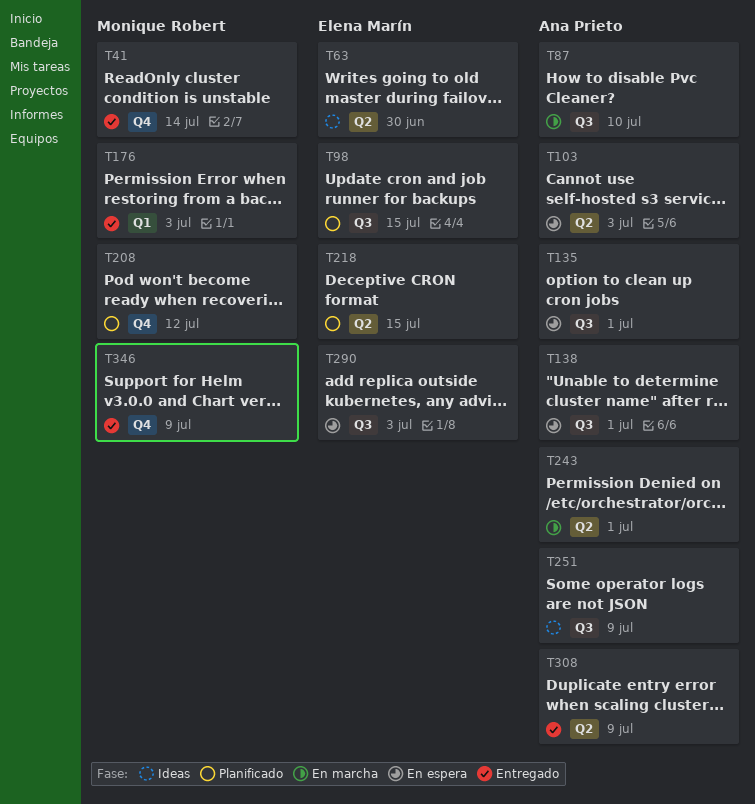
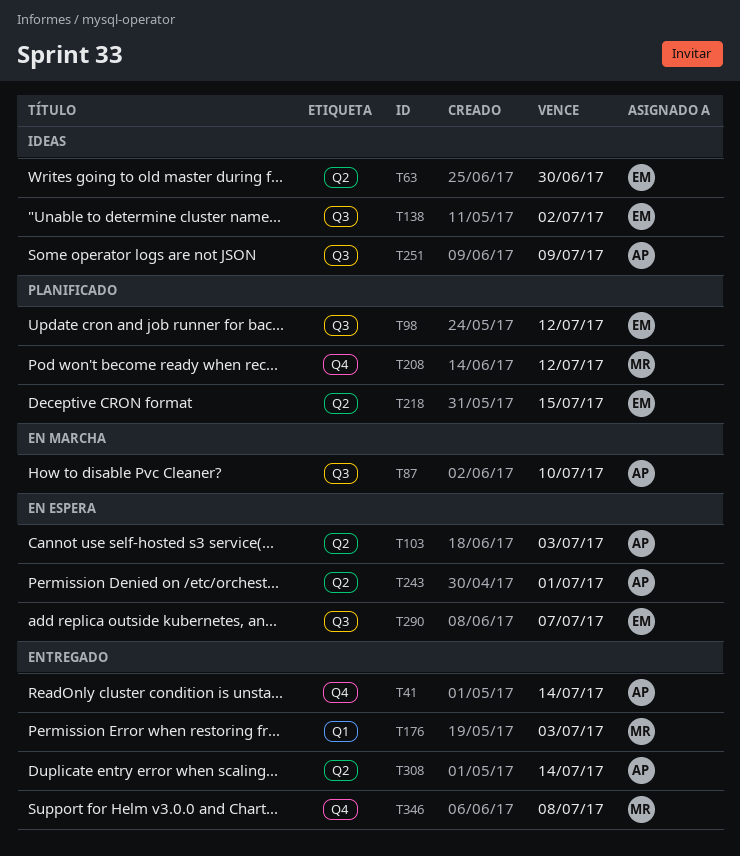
T41, owner: Monique Robert -> Ana Prieto
T98, due: Jul 15 -> Jul 12
T135: present -> none
T138, status: En espera -> Ideas
T138, owner: Ana Prieto -> Elena Marín
T138, due: Jul 1 -> Jul 2
T243, status: En marcha -> En espera
T290, due: Jul 3 -> Jul 7
T308, due: Jul 9 -> Jul 14
T346, due: Jul 9 -> Jul 8

